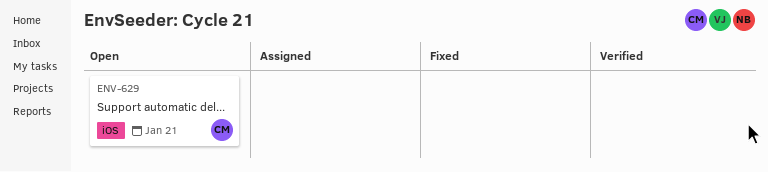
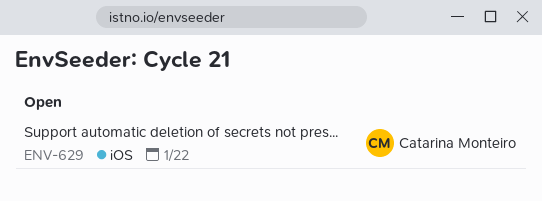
ENV-629, due: Jan 21 -> Jan 22

